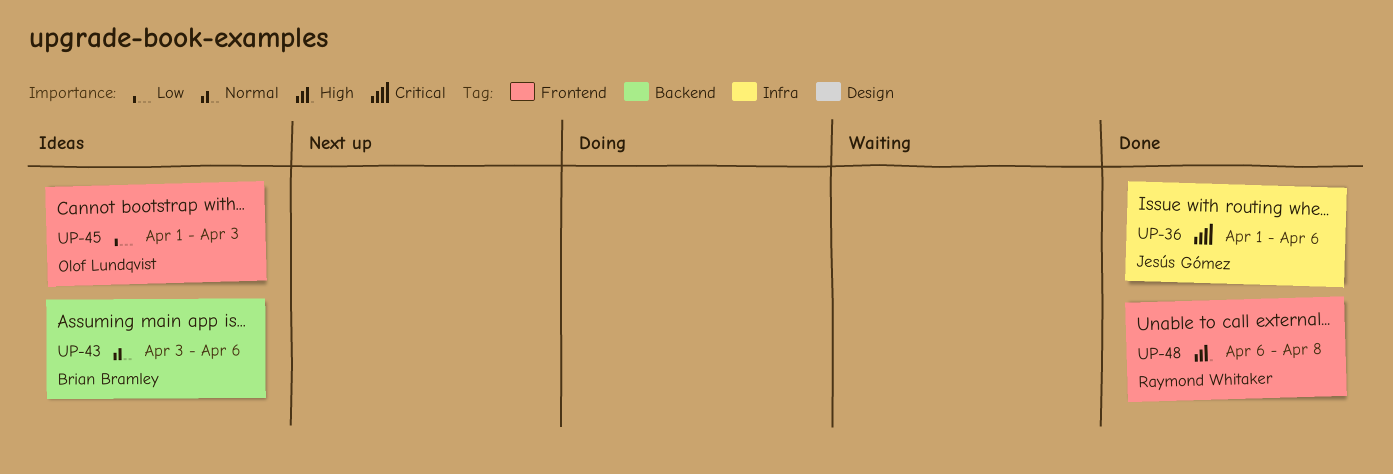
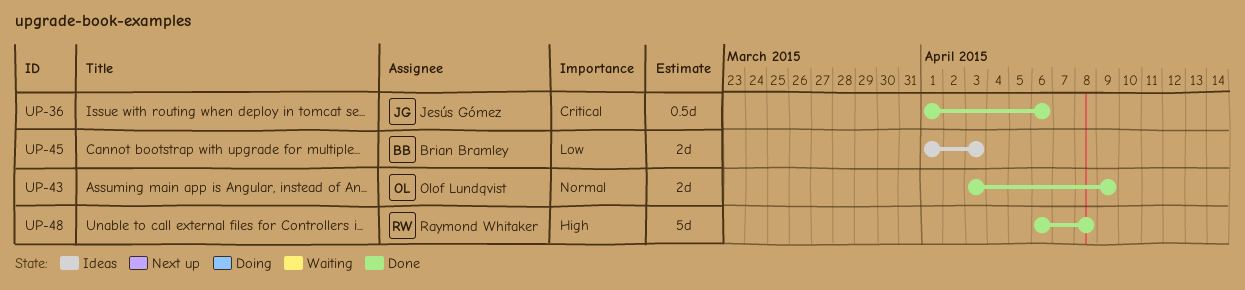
UP-43, status: Ideas -> Done
UP-43, owner: Brian Bramley -> Olof Lundqvist
UP-43, due: Apr 6 -> Apr 9
UP-45, owner: Olof Lundqvist -> Brian Bramley

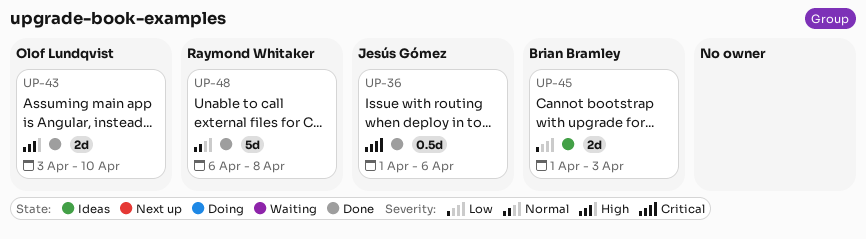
UP-43, priority: Normal -> High
UP-43, due: Apr 9 -> Apr 10
UP-48, priority: High -> Normal

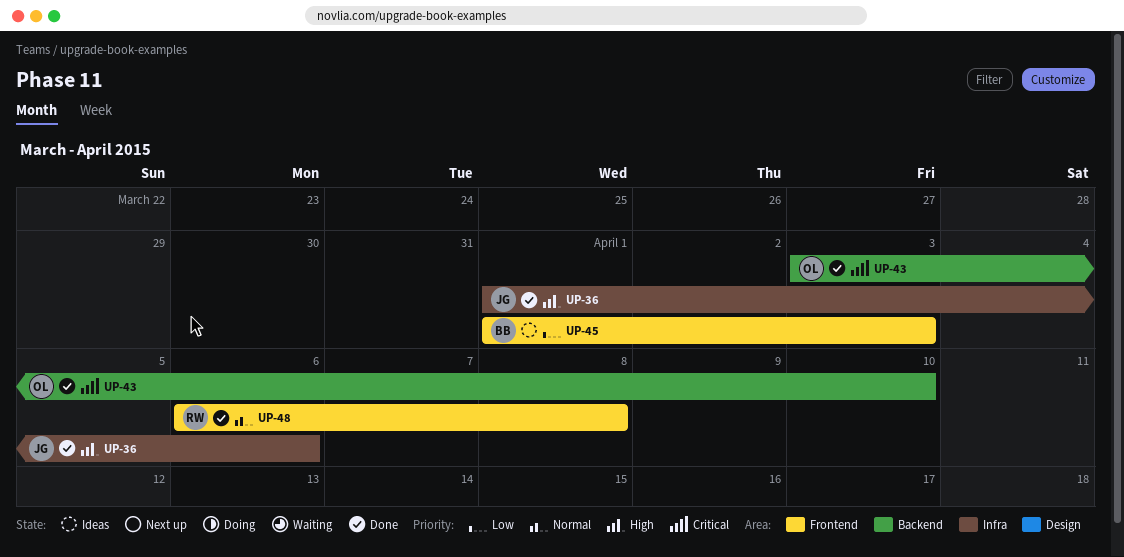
UP-36, priority: Critical -> High
UP-43, priority: High -> Critical

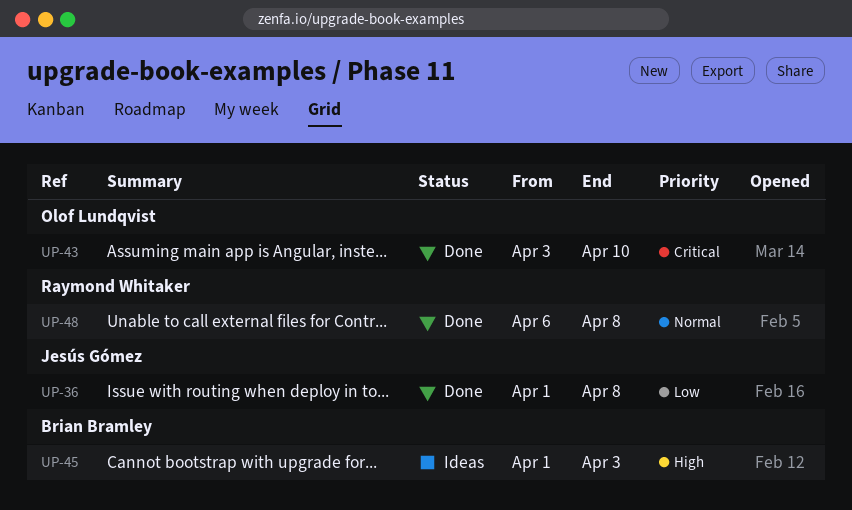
UP-36, priority: High -> Low
UP-36, due: Apr 6 -> Apr 8
UP-45, priority: Low -> High

